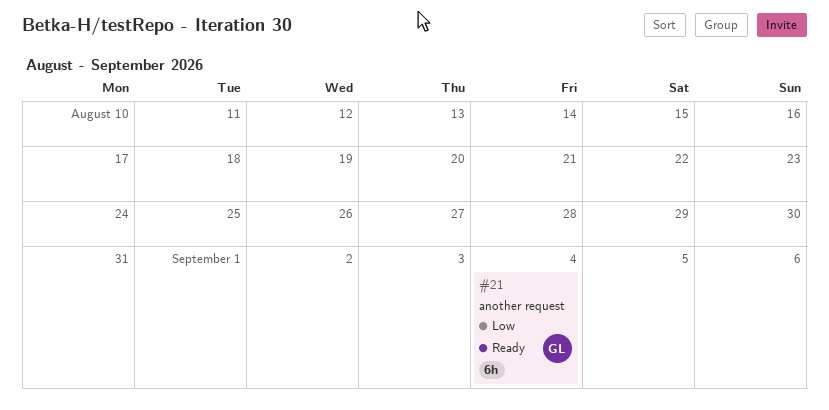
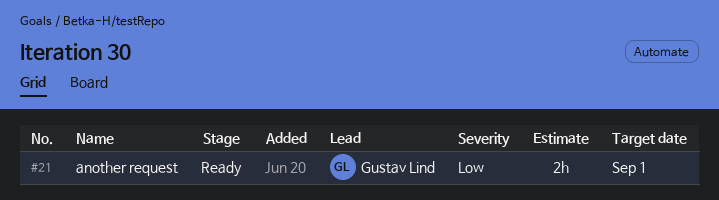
#21, estimate: 6h -> 2h
#21, due: Sep 4 -> Sep 1

